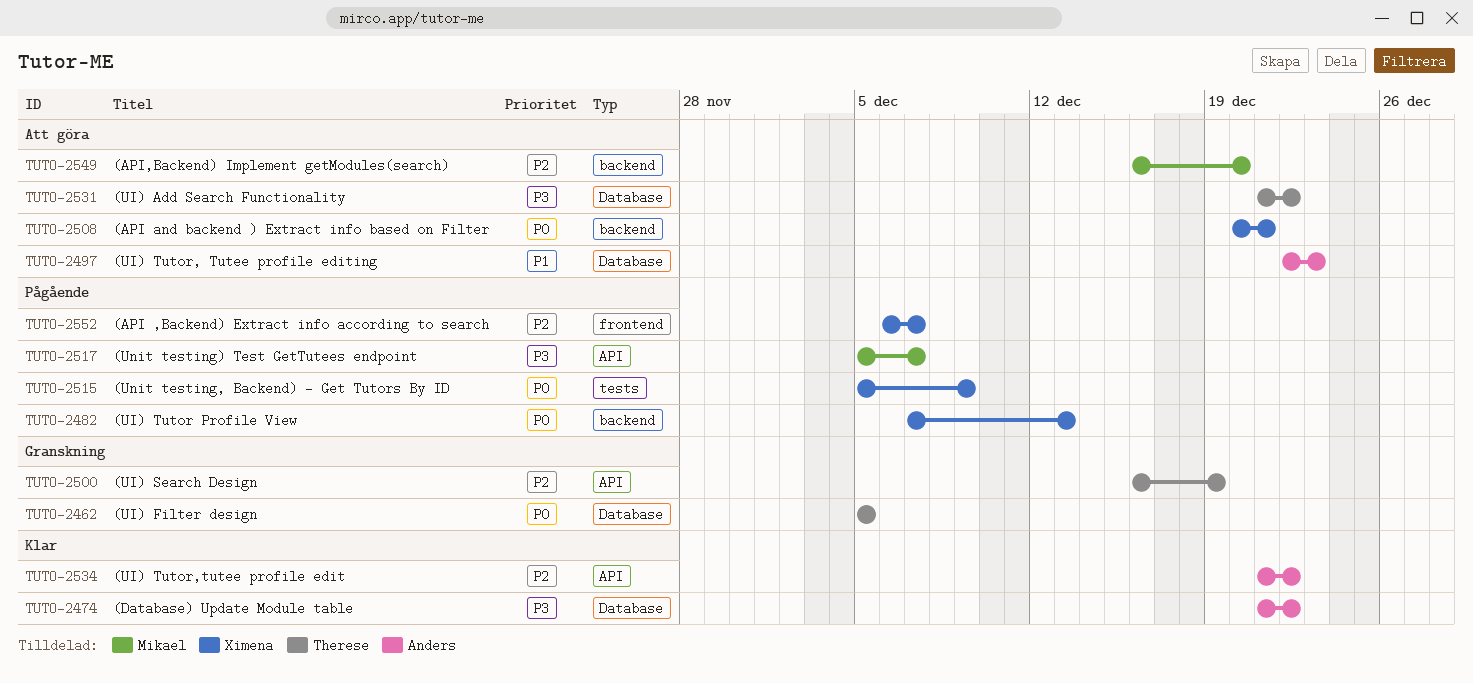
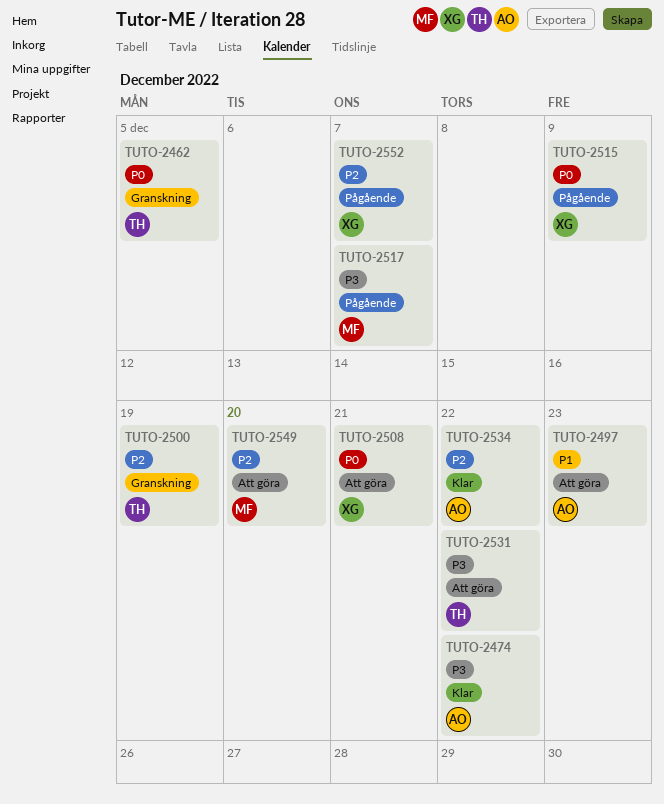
TUTO-2482: present -> none

